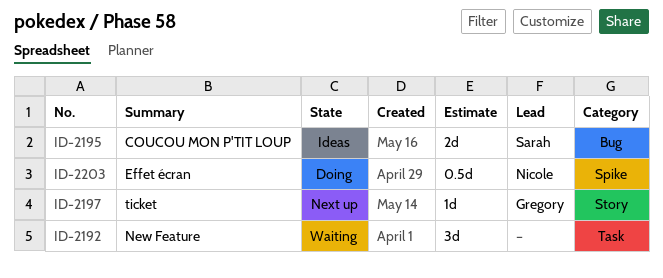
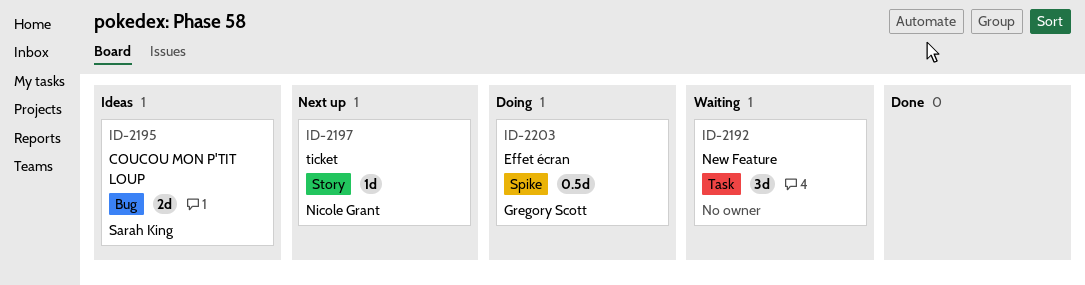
ID-2197, owner: Gregory Scott -> Nicole Grant
ID-2203, owner: Nicole Grant -> Gregory Scott

